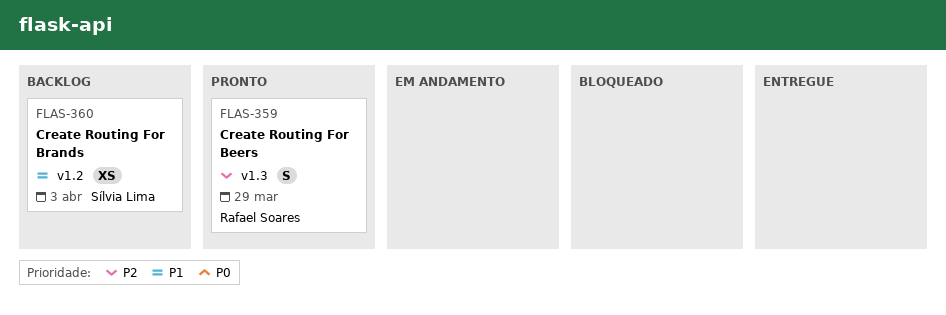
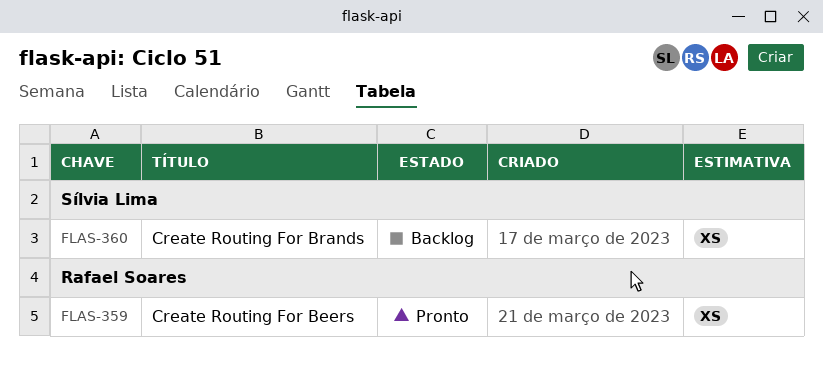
FLAS-359, estimate: S -> XS

